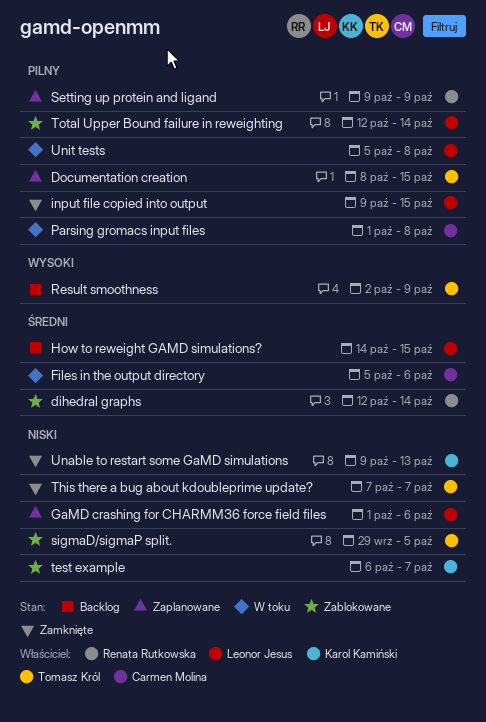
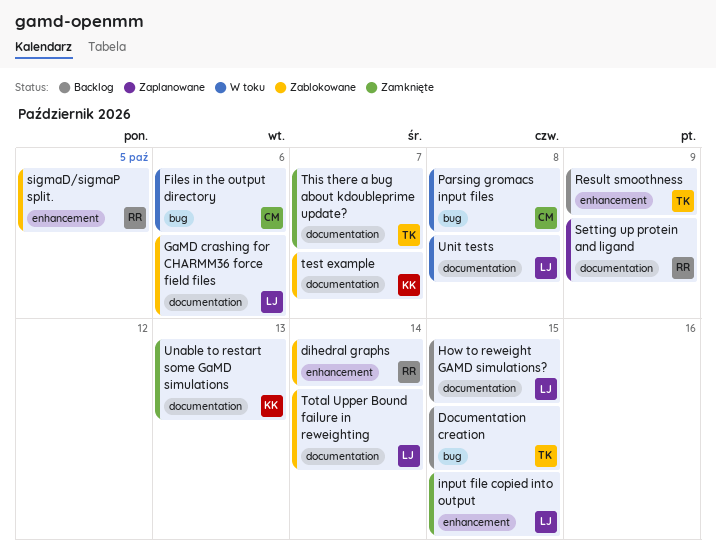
Documentation creation, status: Zaplanowane -> Backlog
GaMD crashing for CHARMM36 force field files, status: Zaplanowane -> Zablokowane
sigmaD/sigmaP split., owner: Tomasz Król -> Renata Rutkowska

